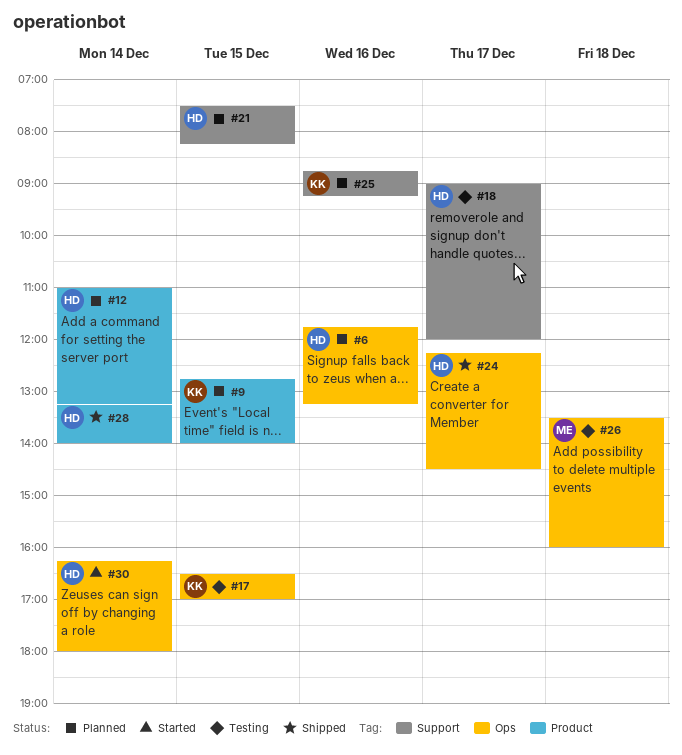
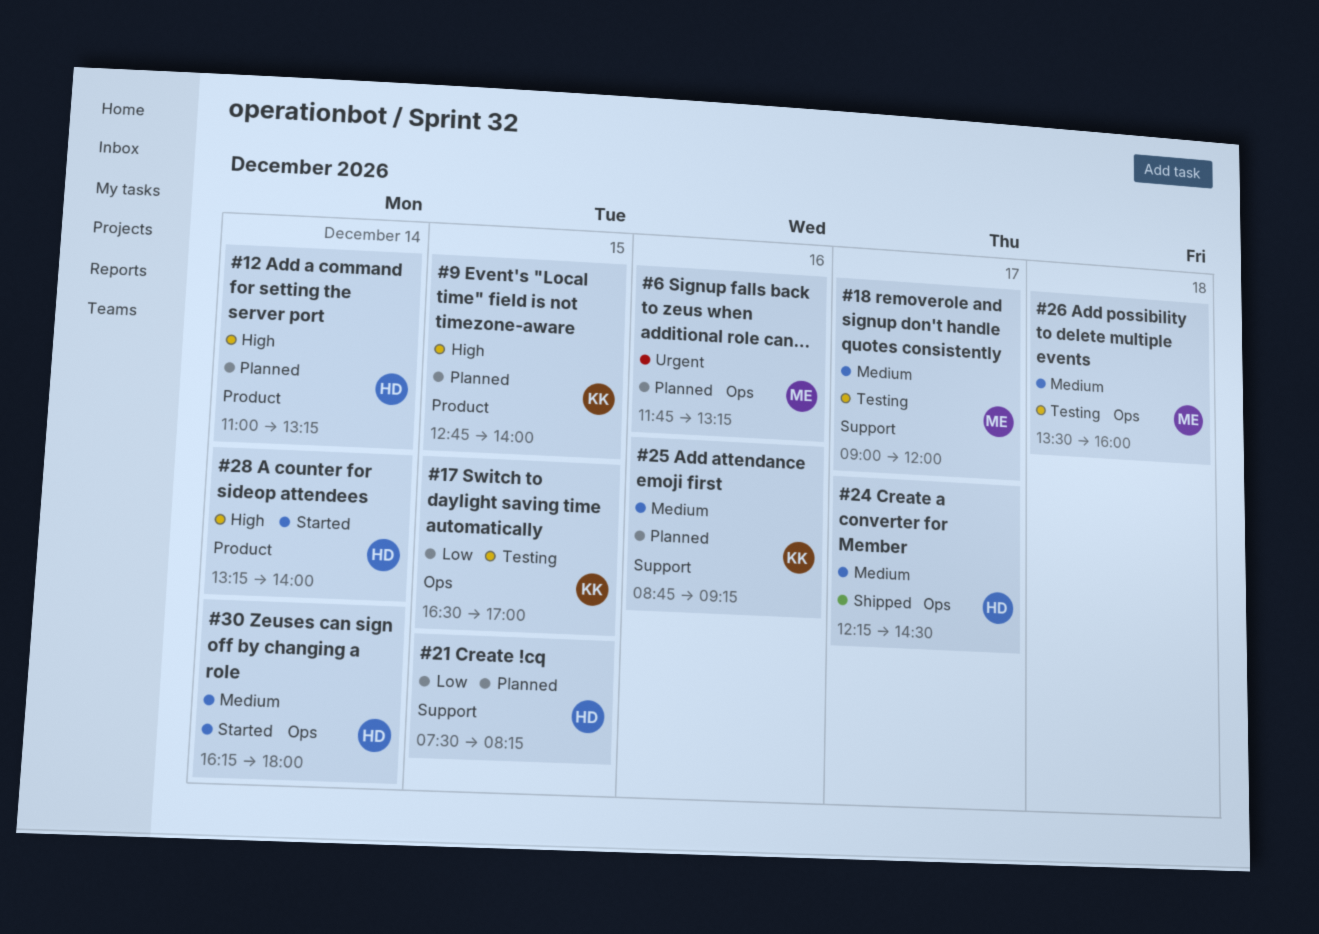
#6, owner: HD -> ME
#18, owner: HD -> ME
#28, status: Shipped -> Started

